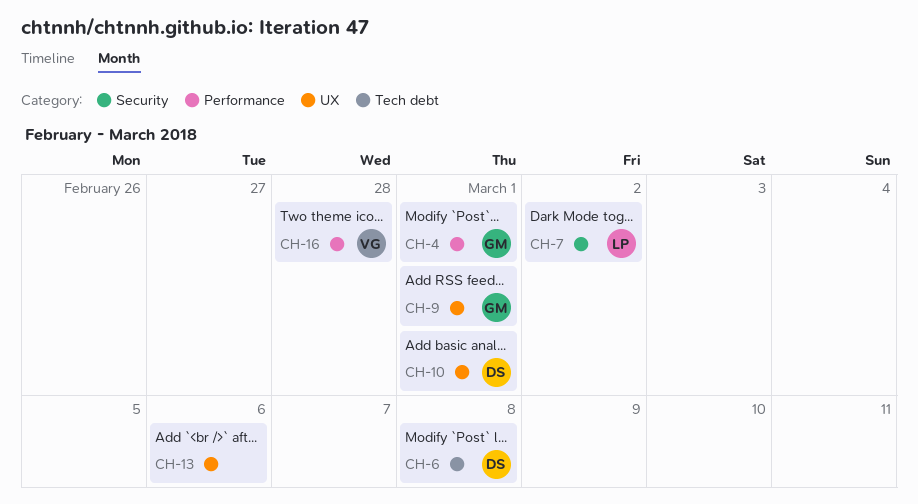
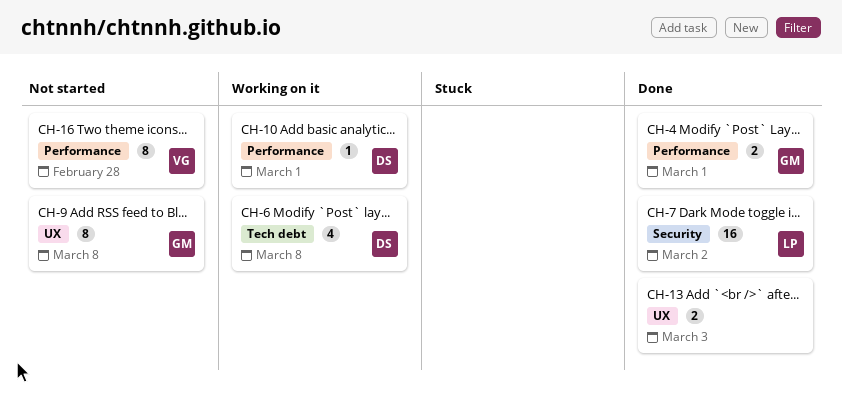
CH-9, due: Mar 1 -> Mar 8
CH-10, label: UX -> Performance
CH-13, due: Mar 6 -> Mar 3

